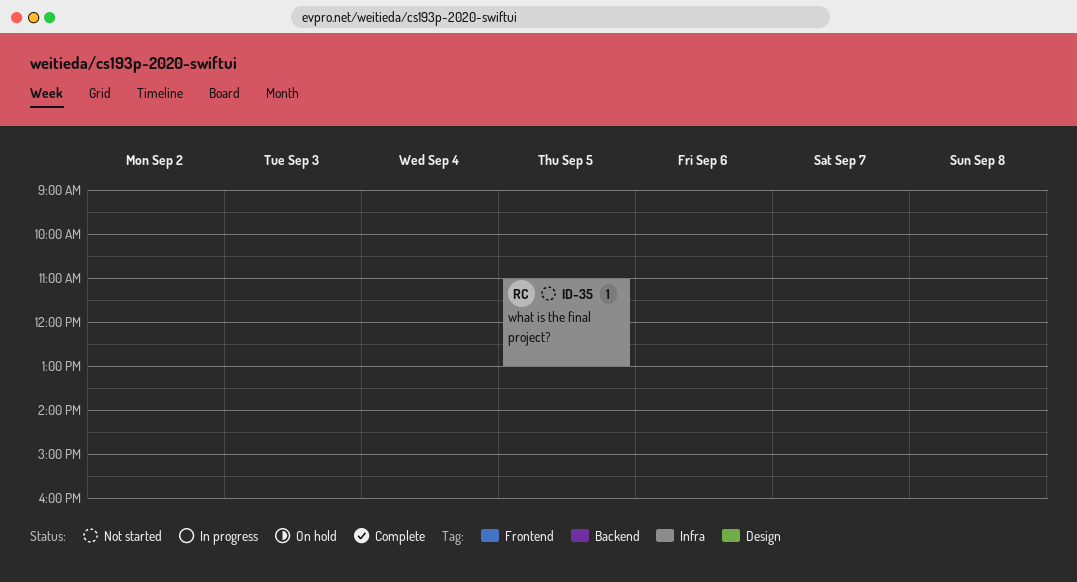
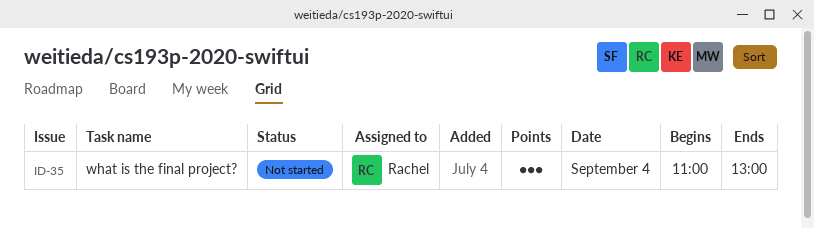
ID-35, estimate: 1 -> 3
ID-35, day: Sep 5 -> Sep 4

